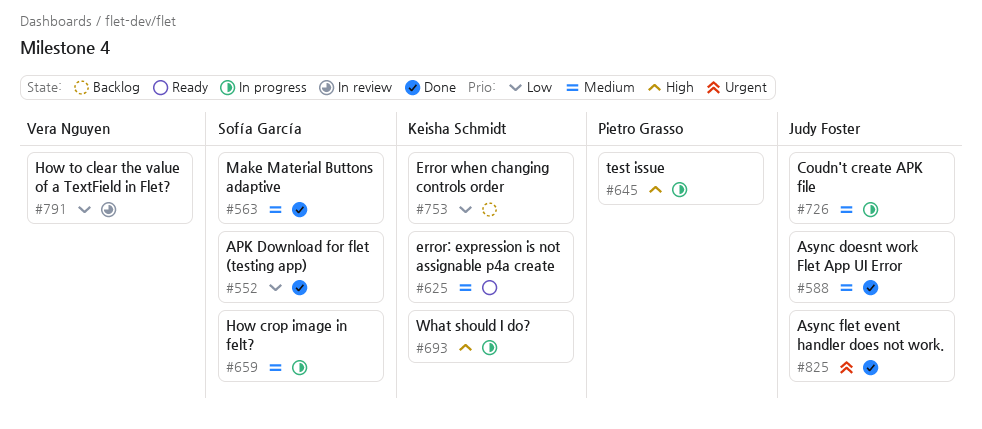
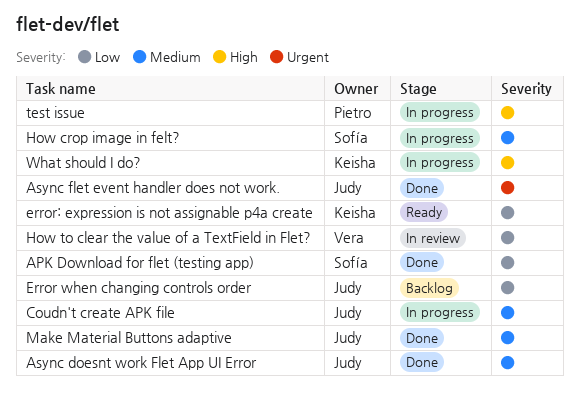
Error when changing controls order, owner: Keisha Schmidt -> Judy Foster
error: expression is not assignable p4a create, priority: Medium -> Low
Make Material Buttons adaptive, owner: Sofía García -> Judy Foster

